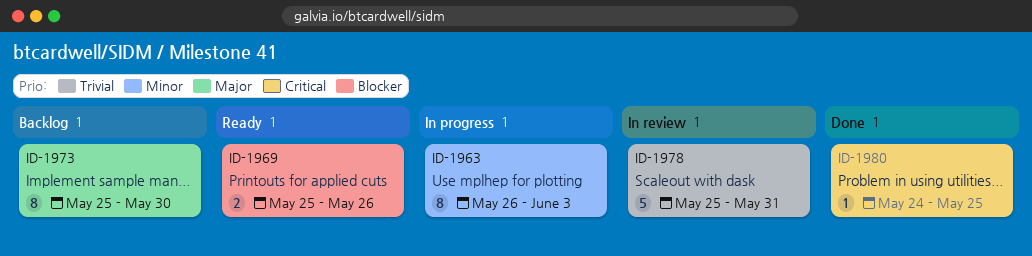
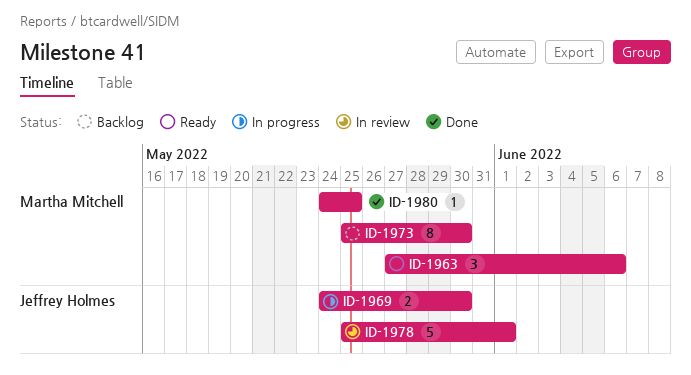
ID-1963, status: In progress -> Ready
ID-1963, estimate: 8 -> 3
ID-1963, start: May 26 -> May 27
ID-1963, due: Jun 3 -> Jun 6
ID-1969, status: Ready -> In progress
ID-1969, start: May 25 -> May 24
ID-1969, due: May 26 -> May 30
ID-1978, due: May 31 -> Jun 1

